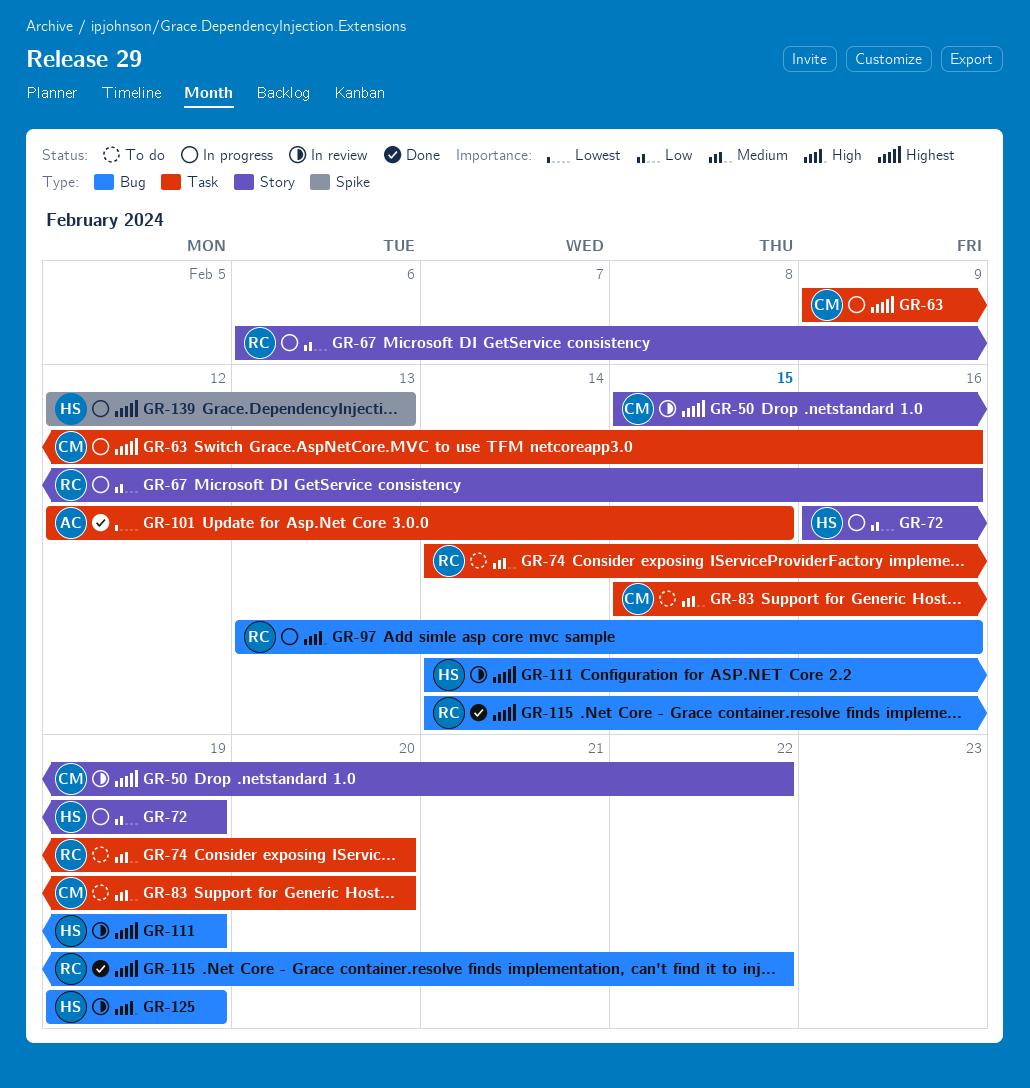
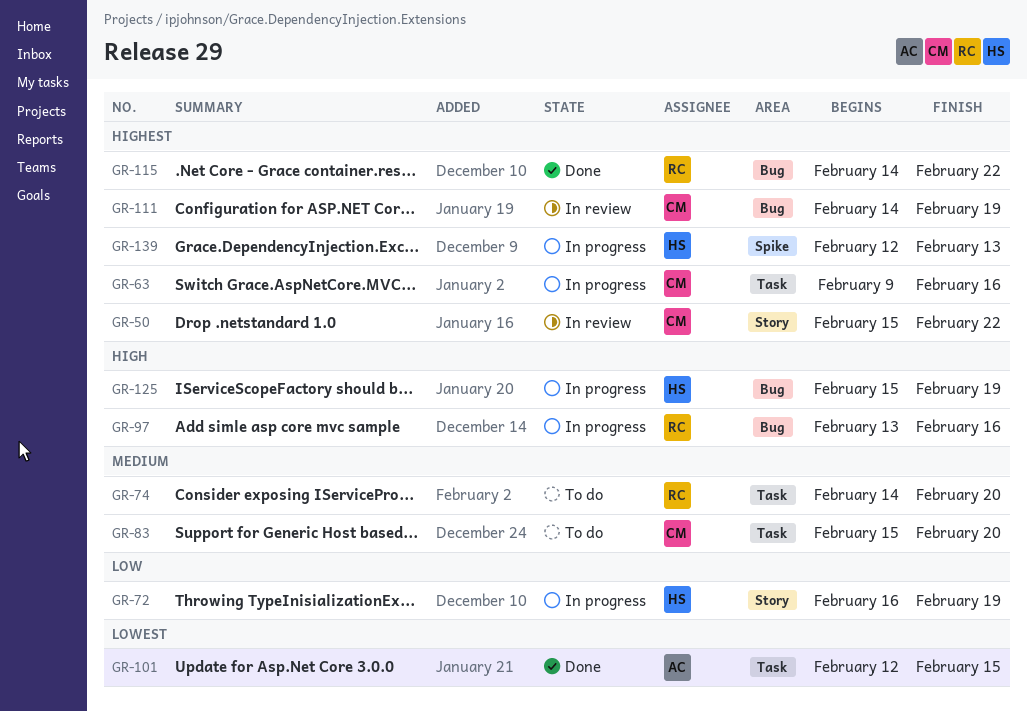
GR-67: present -> none
GR-111, owner: HS -> CM
GR-125, status: In review -> In progress
GR-125, start: Feb 19 -> Feb 15

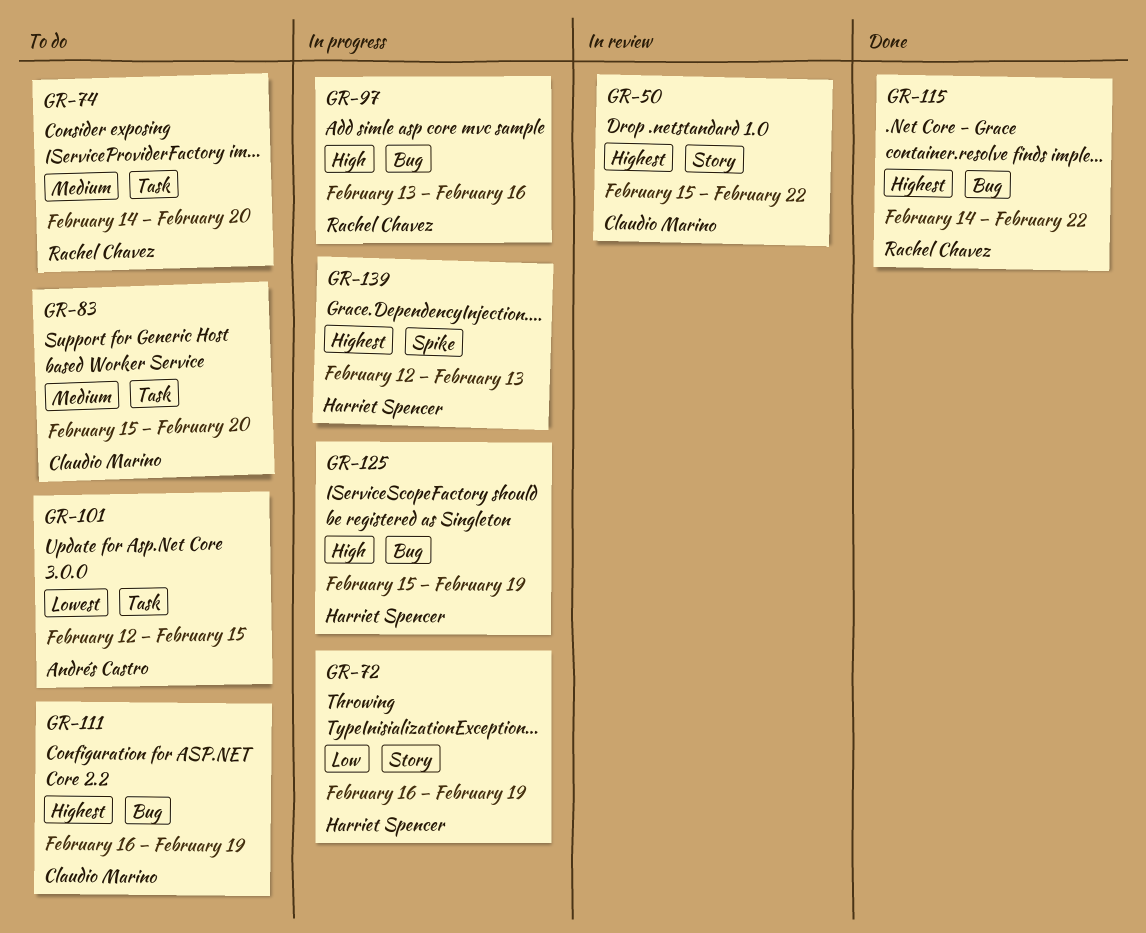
GR-63: present -> none
GR-101, status: Done -> To do
GR-111, status: In review -> To do
GR-111, start: Feb 14 -> Feb 16

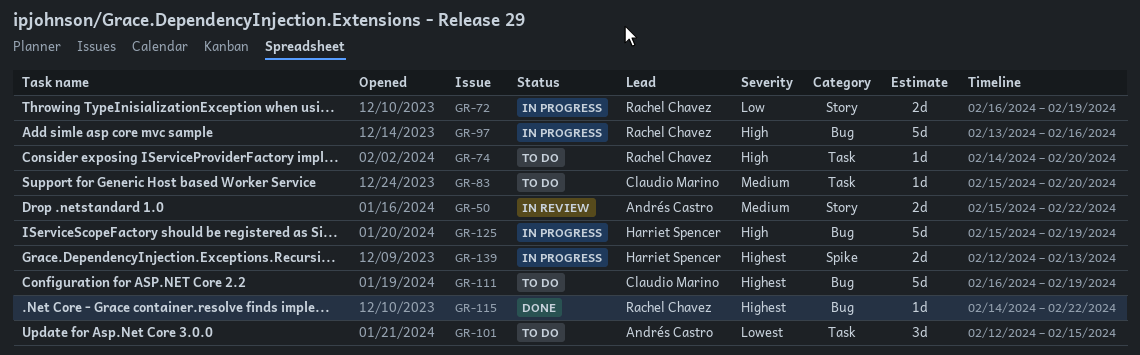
GR-50, owner: Claudio Marino -> Andrés Castro
GR-50, priority: Highest -> Medium
GR-72, owner: Harriet Spencer -> Rachel Chavez
GR-74, priority: Medium -> High

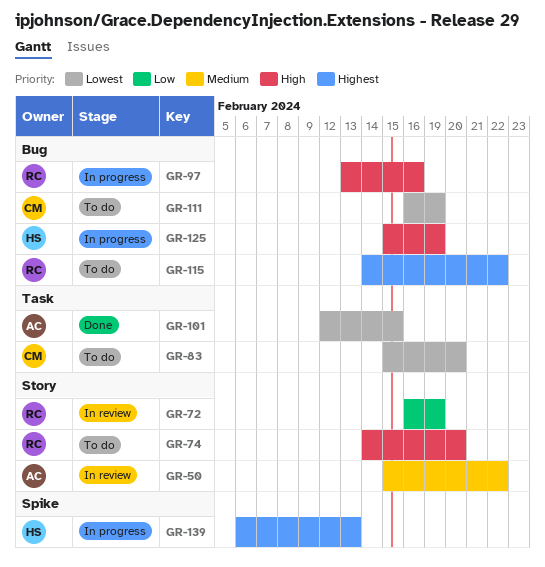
GR-72, status: In progress -> In review
GR-74, label: Task -> Story
GR-83, priority: Medium -> Lowest
GR-101, status: To do -> Done
GR-111, priority: Highest -> Lowest
GR-115, status: Done -> To do
GR-139, start: Feb 12 -> Feb 6

